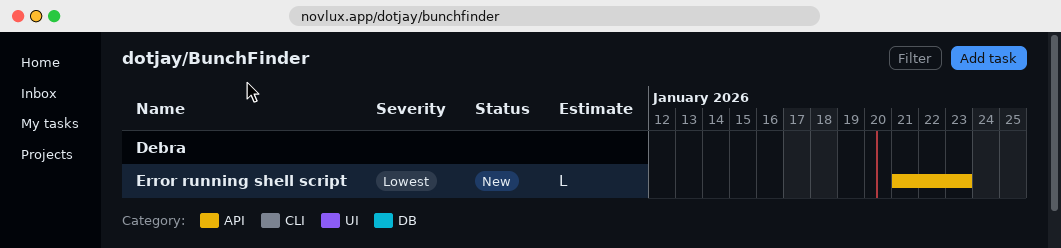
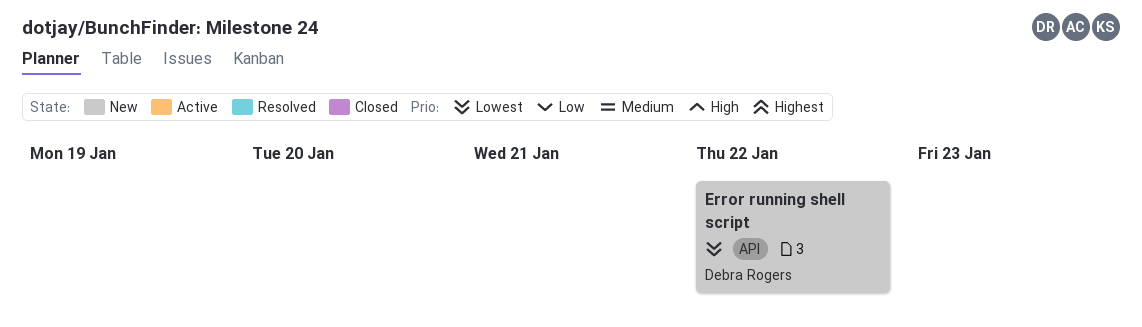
Error running shell script, due: Jan 23 -> Jan 22

